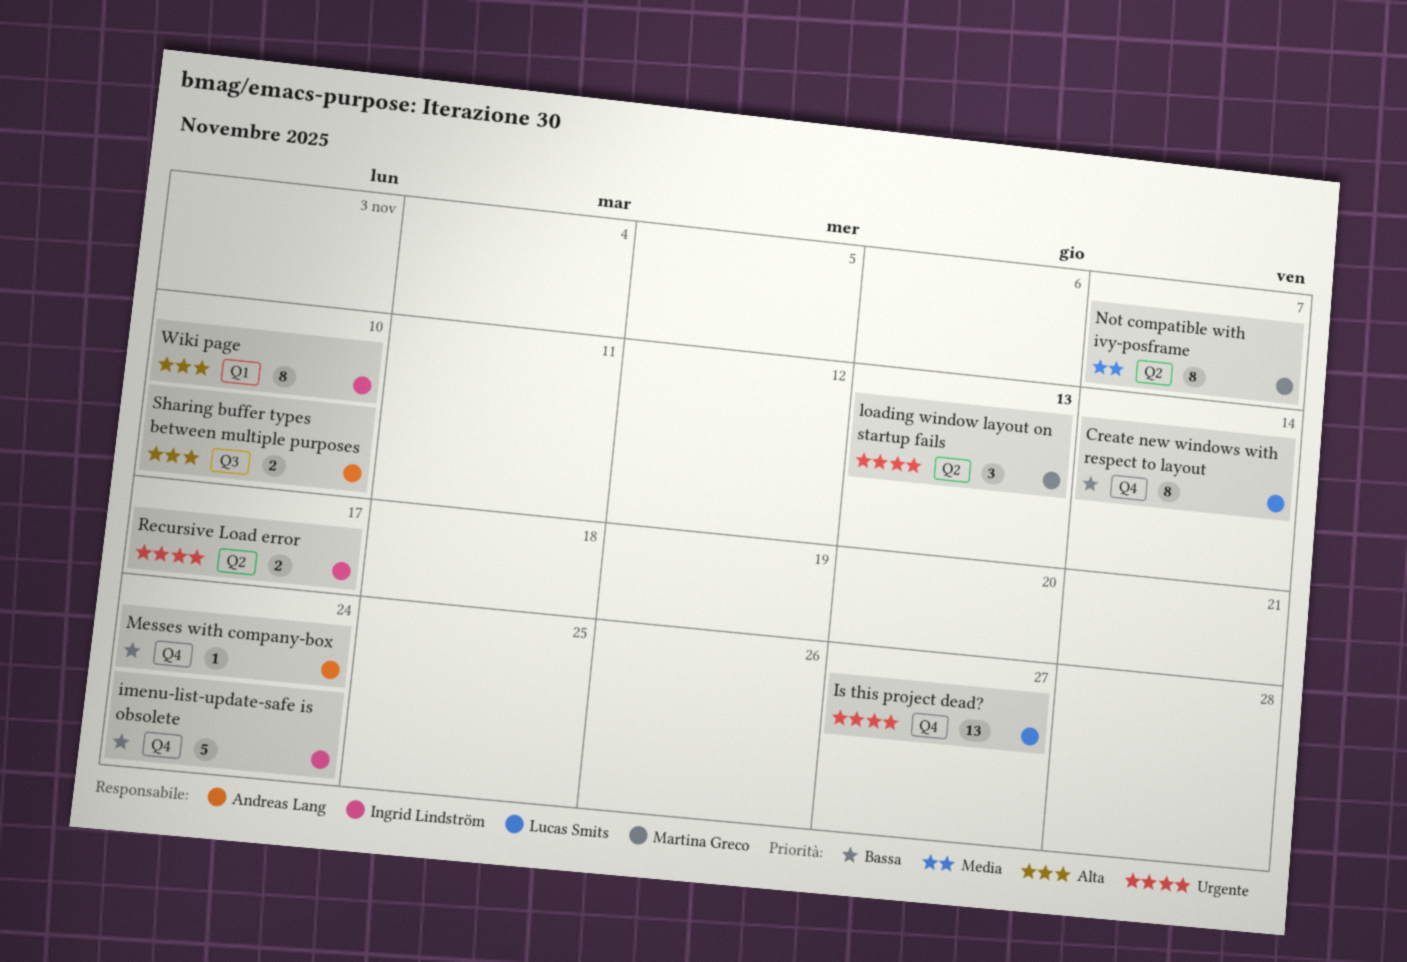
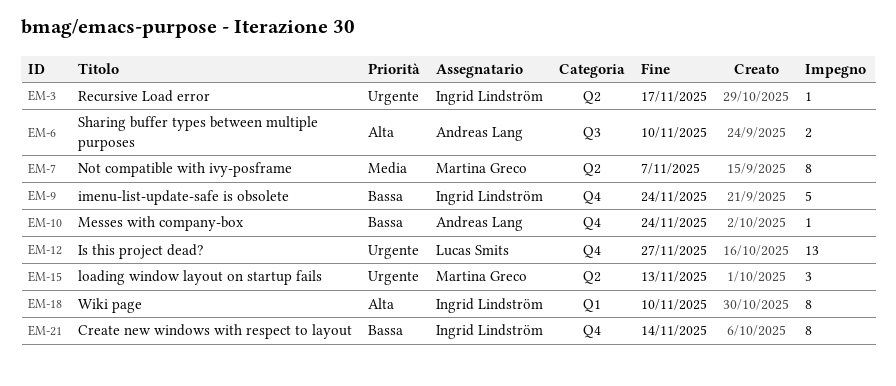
Create new windows with respect to layout, owner: Lucas Smits -> Ingrid Lindström
Recursive Load error, estimate: 2 -> 1

